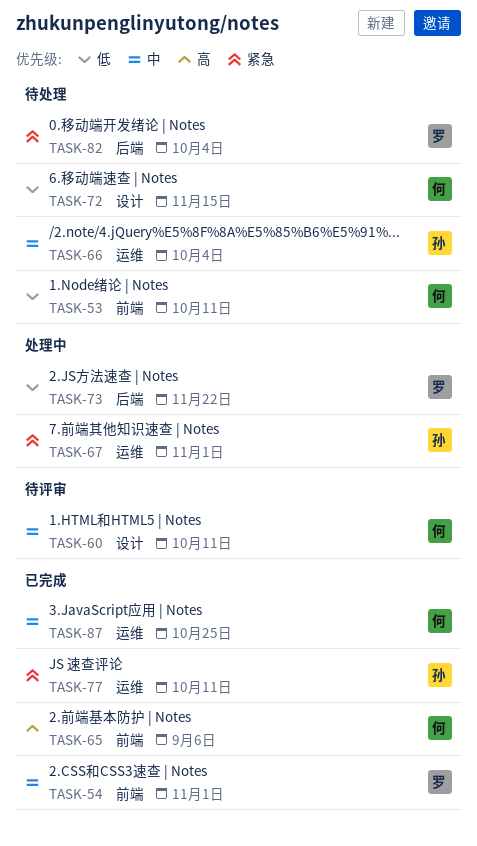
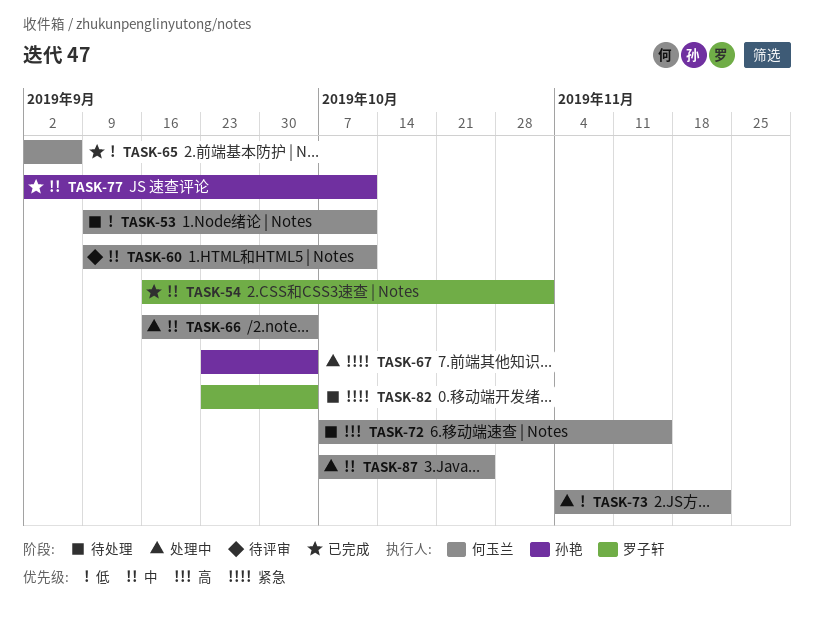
TASK-65, priority: 高 -> 低
TASK-66, status: 待处理 -> 处理中
TASK-66, owner: 孙艳 -> 何玉兰
TASK-67, due: Nov 1 -> Oct 4
TASK-72, priority: 低 -> 高
TASK-73, owner: 罗子轩 -> 何玉兰
TASK-77, priority: 紧急 -> 中
TASK-87, status: 已完成 -> 处理中

